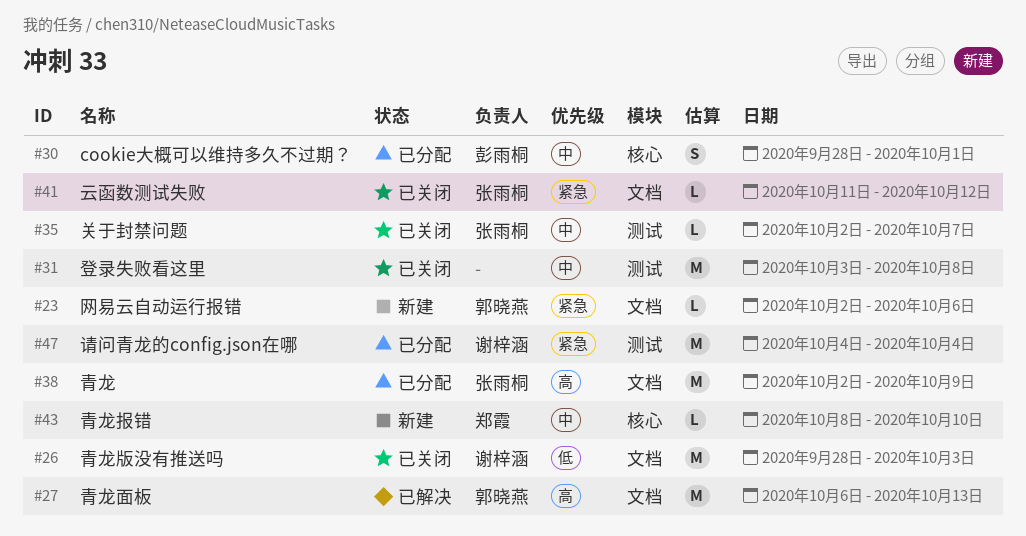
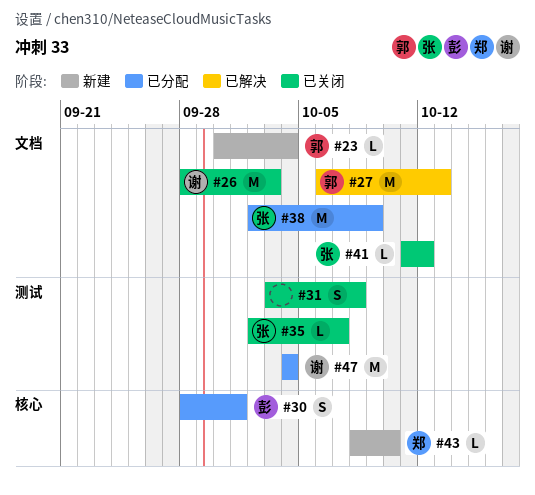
#23, start: Oct 2 -> Sep 30
#23, due: Oct 6 -> Oct 4
#31, estimate: M -> S

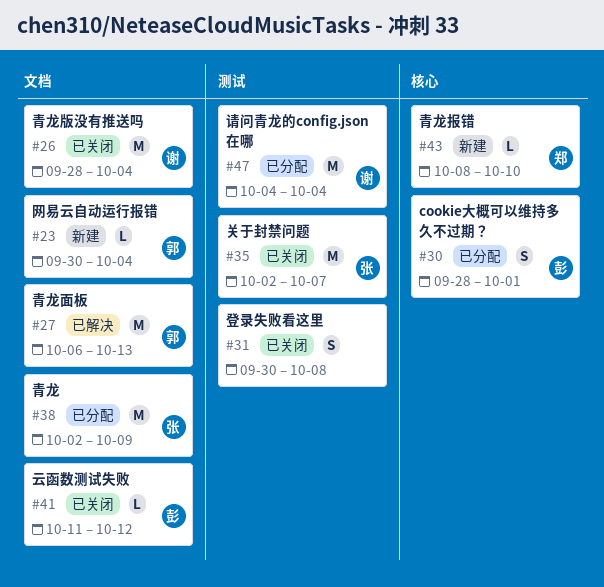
#26, due: Oct 3 -> Oct 4
#31, start: Oct 3 -> Sep 30
#35, estimate: L -> M
#41, owner: 张 -> 彭

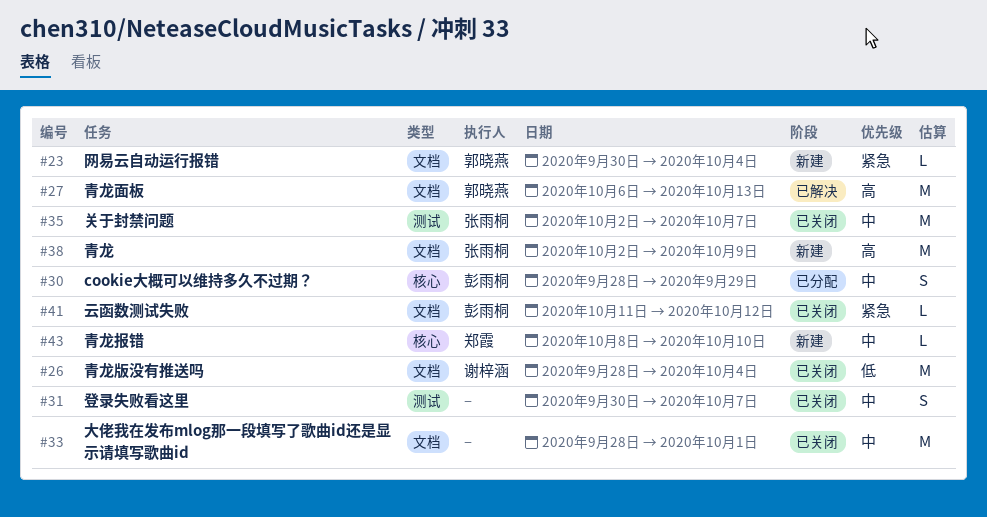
#30, due: Oct 1 -> Sep 29
#31, due: Oct 8 -> Oct 7
#33: none -> present
#38, status: 已分配 -> 新建
#47: present -> none

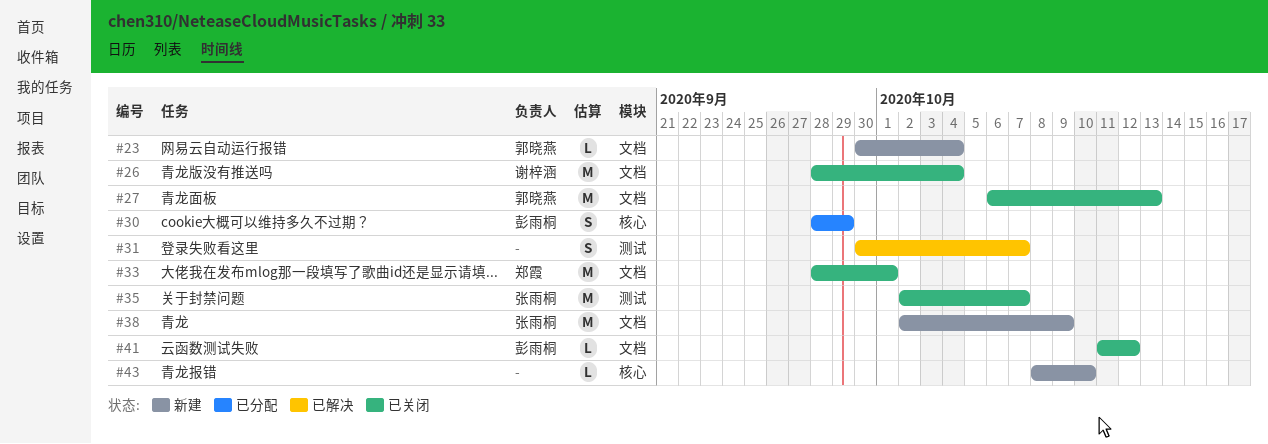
#27, status: 已解决 -> 已关闭
#31, status: 已关闭 -> 已解决
#33, owner: none -> 郑霞
#43, owner: 郑霞 -> none

